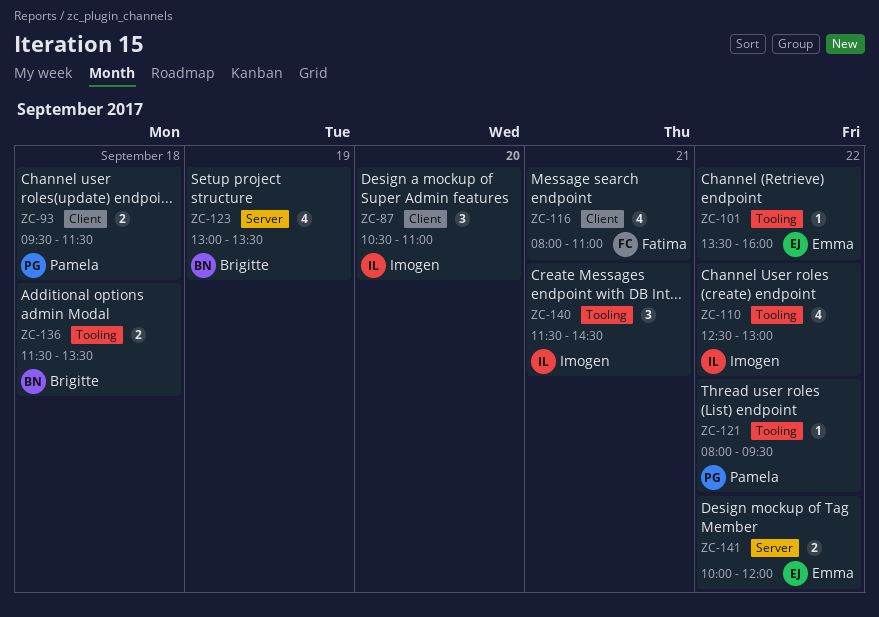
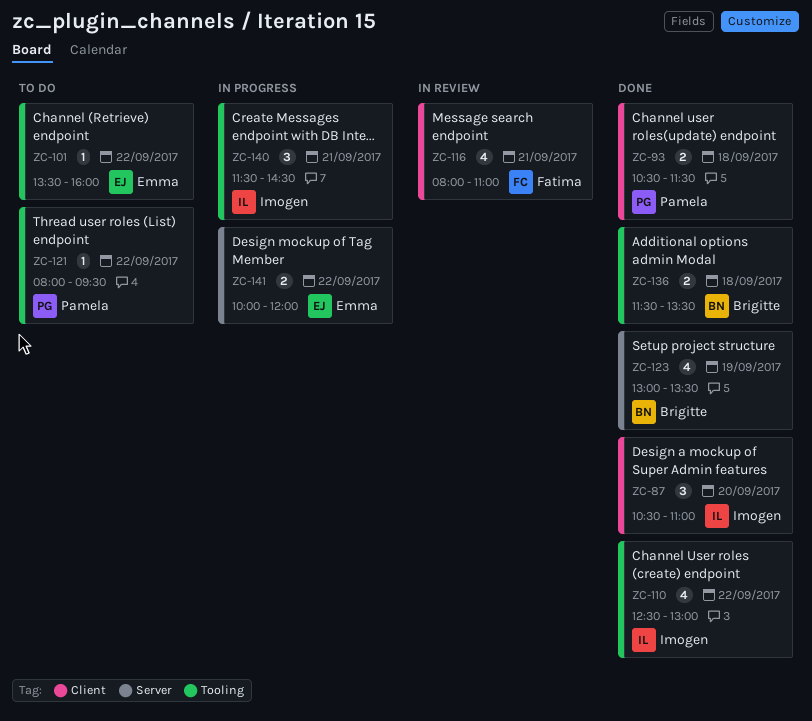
ZC-93, begins: 09:30 -> 10:30

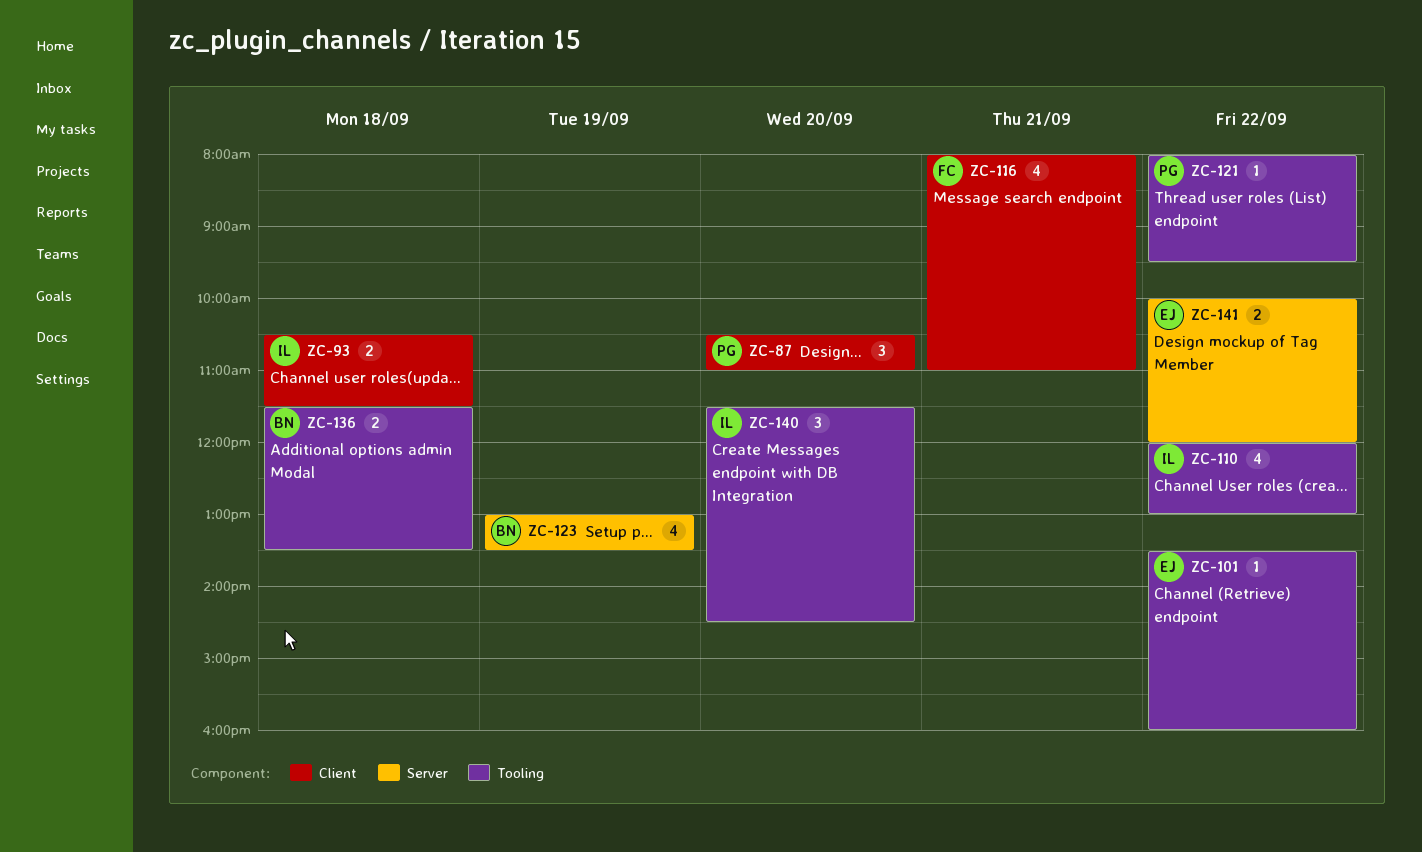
ZC-87, owner: Imogen -> Pamela
ZC-93, owner: Pamela -> Imogen
ZC-110, begins: 12:30 -> 12:00
ZC-140, day: Sep 21 -> Sep 20

